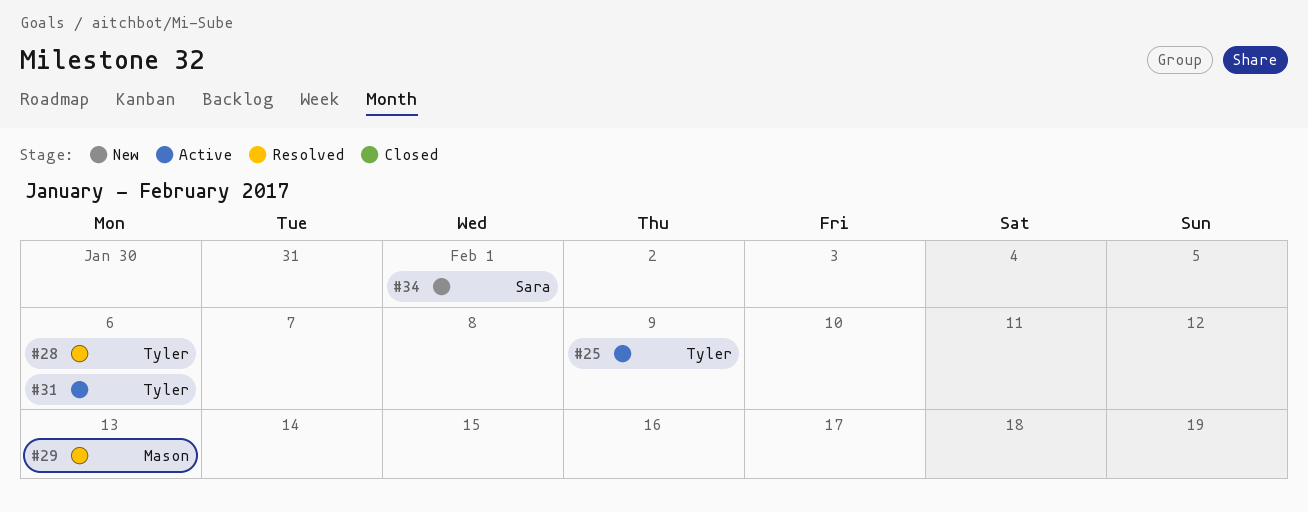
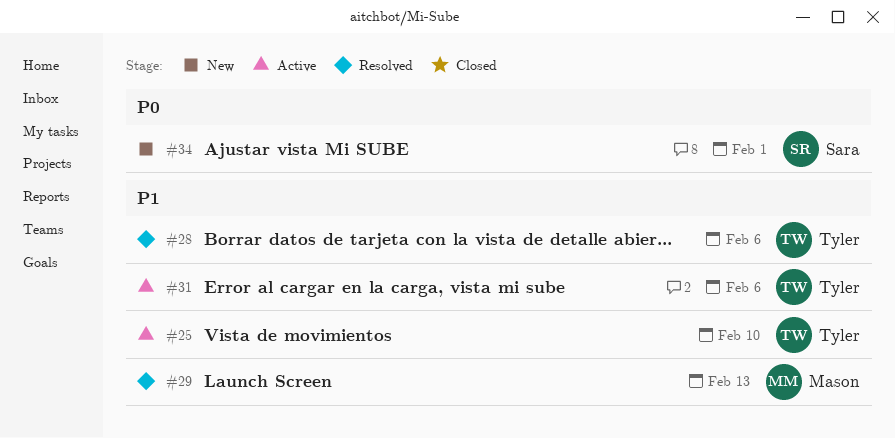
#25, due: Feb 9 -> Feb 10

